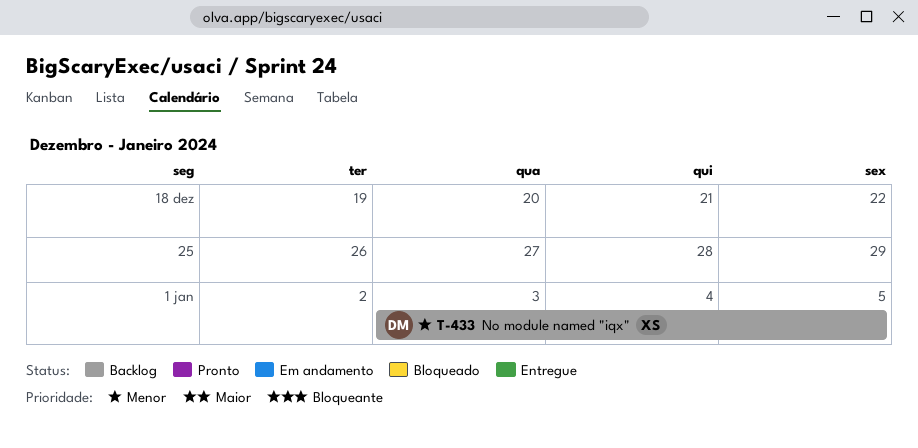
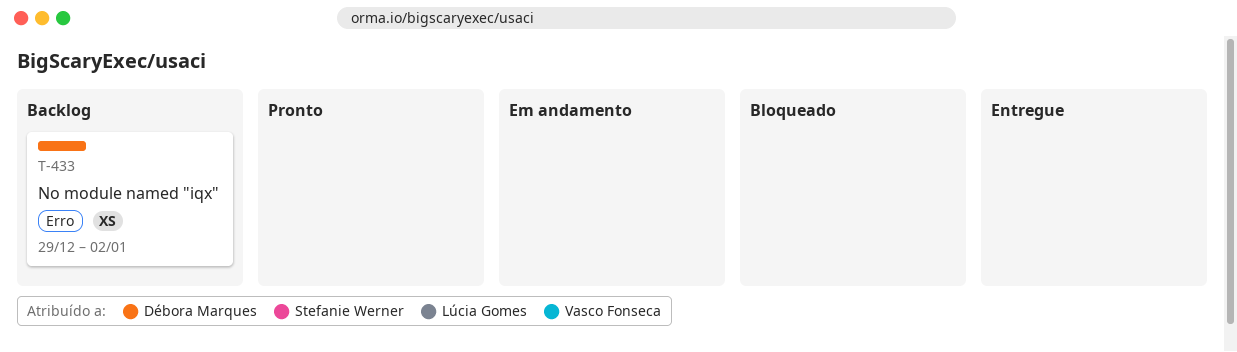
T-433, start: Jan 3 -> Dec 29
T-433, due: Jan 5 -> Jan 2

